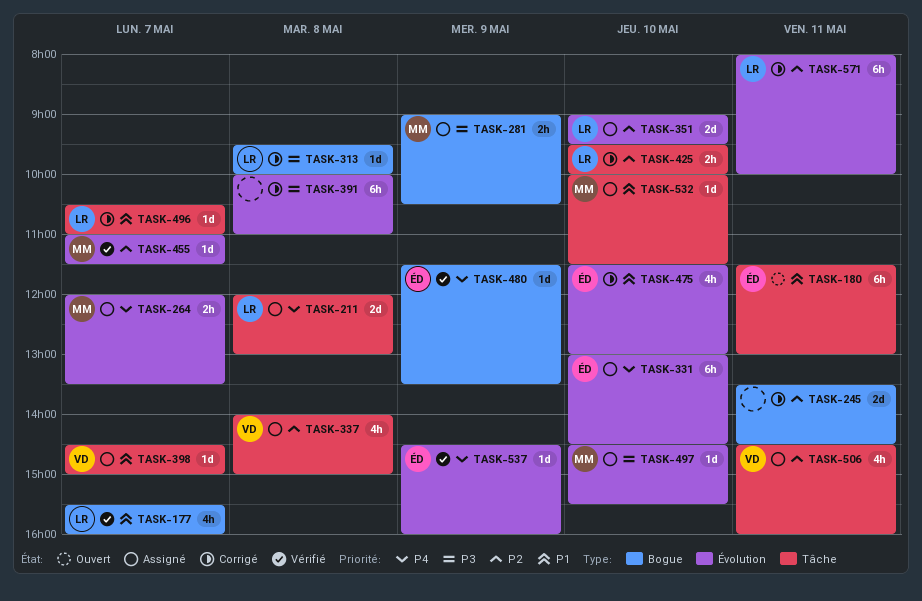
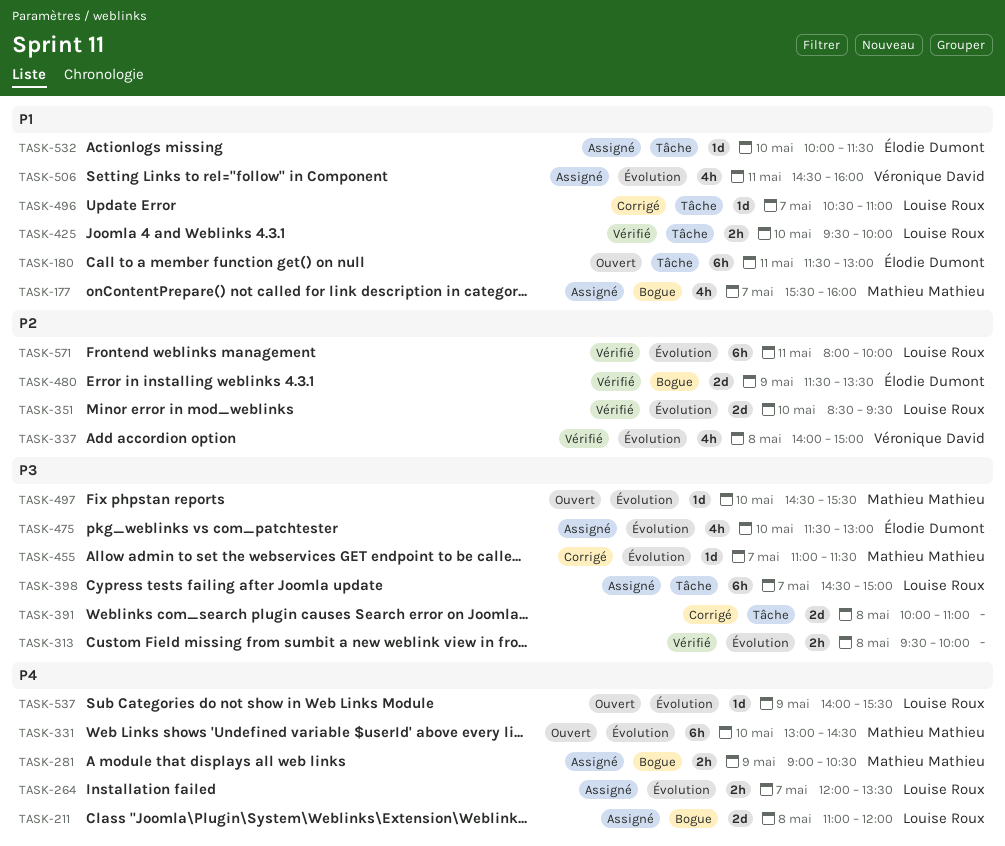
TASK-177, status: Vérifié -> Assigné
TASK-177, owner: Louise Roux -> Mathieu Mathieu
TASK-211, label: Tâche -> Bogue
TASK-211, begins: 12:00 -> 11:00
TASK-211, ends: 13:00 -> 12:00
TASK-245: present -> none
TASK-264, owner: Mathieu Mathieu -> Louise Roux
TASK-281, priority: P3 -> P4
TASK-313, status: Corrigé -> Vérifié
TASK-313, owner: Louise Roux -> none
TASK-313, label: Bogue -> Évolution
TASK-313, estimate: 1d -> 2h
TASK-331, status: Assigné -> Ouvert
TASK-331, owner: Élodie Dumont -> Mathieu Mathieu
TASK-337, status: Assigné -> Vérifié
TASK-337, label: Tâche -> Évolution
TASK-351, status: Assigné -> Vérifié
TASK-351, begins: 09:00 -> 08:30
TASK-391, label: Évolution -> Tâche
TASK-391, estimate: 6h -> 2d
TASK-398, owner: Véronique David -> Louise Roux
TASK-398, priority: P1 -> P3
TASK-398, estimate: 1d -> 6h
TASK-425, status: Corrigé -> Vérifié
TASK-425, priority: P2 -> P1
TASK-455, status: Vérifié -> Corrigé
TASK-455, priority: P2 -> P3
TASK-475, status: Corrigé -> Assigné
TASK-475, priority: P1 -> P3
TASK-480, priority: P4 -> P2
TASK-480, estimate: 1d -> 2d
TASK-497, status: Assigné -> Ouvert
TASK-506, priority: P2 -> P1
TASK-506, label: Tâche -> Évolution
TASK-532, owner: Mathieu Mathieu -> Élodie Dumont
TASK-537, status: Vérifié -> Ouvert
TASK-537, owner: Élodie Dumont -> Louise Roux
TASK-537, begins: 14:30 -> 14:00
TASK-537, ends: 16:00 -> 15:30
TASK-571, status: Corrigé -> Vérifié

